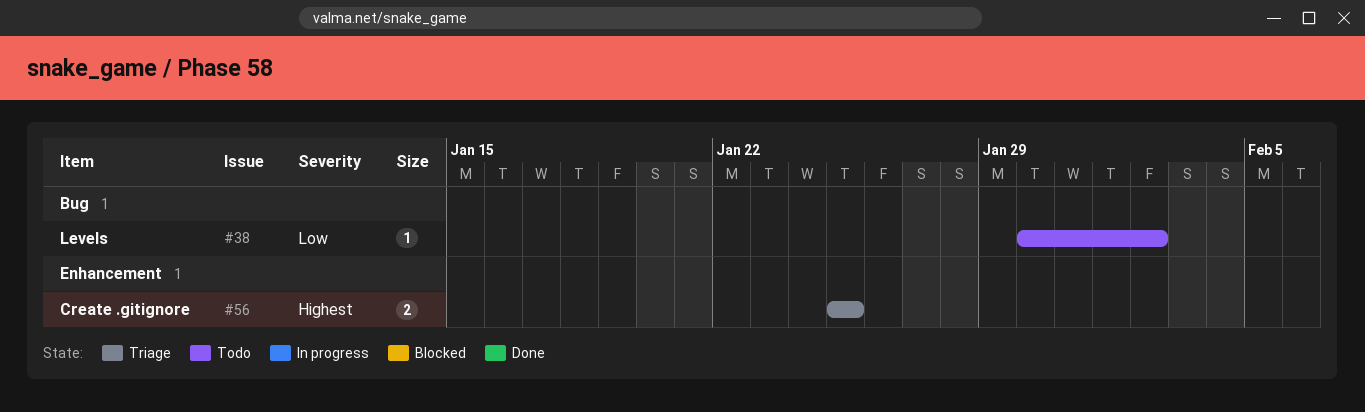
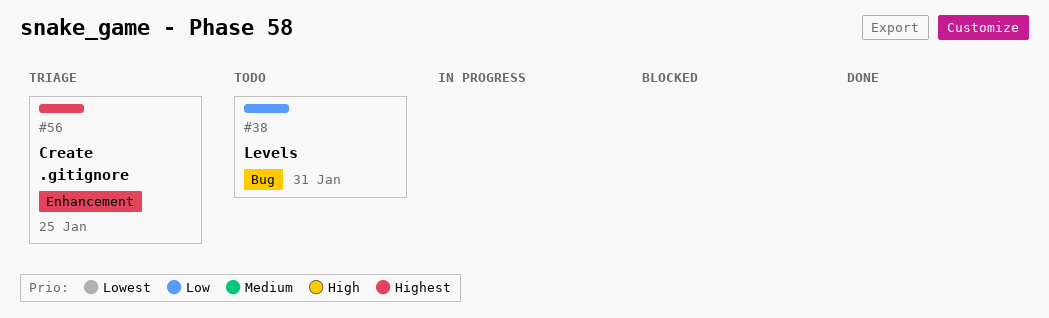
#38, due: Feb 2 -> Jan 31

